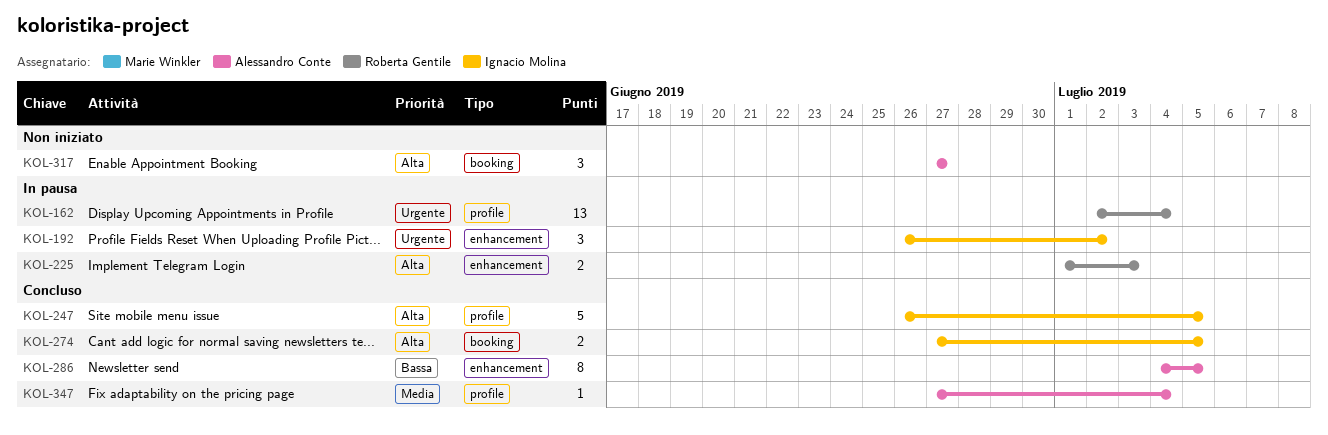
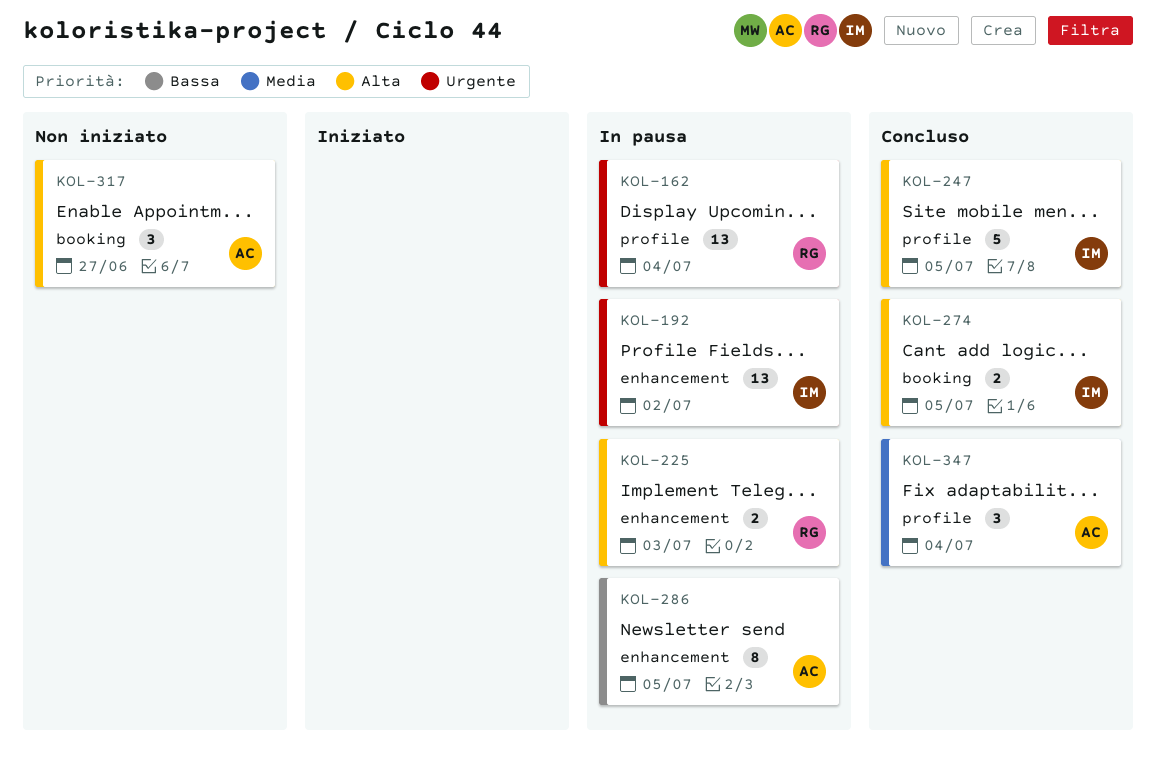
KOL-192, estimate: 3 -> 13
KOL-286, status: Concluso -> In pausa
KOL-347, estimate: 1 -> 3

